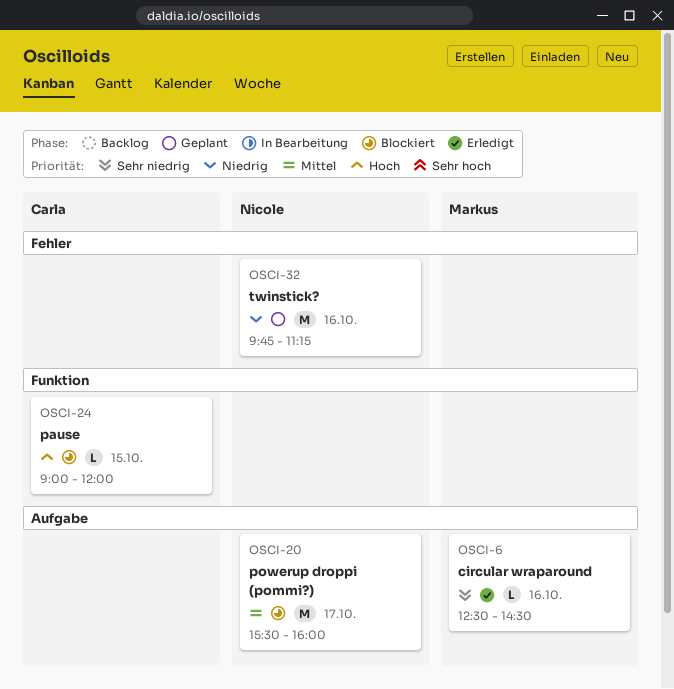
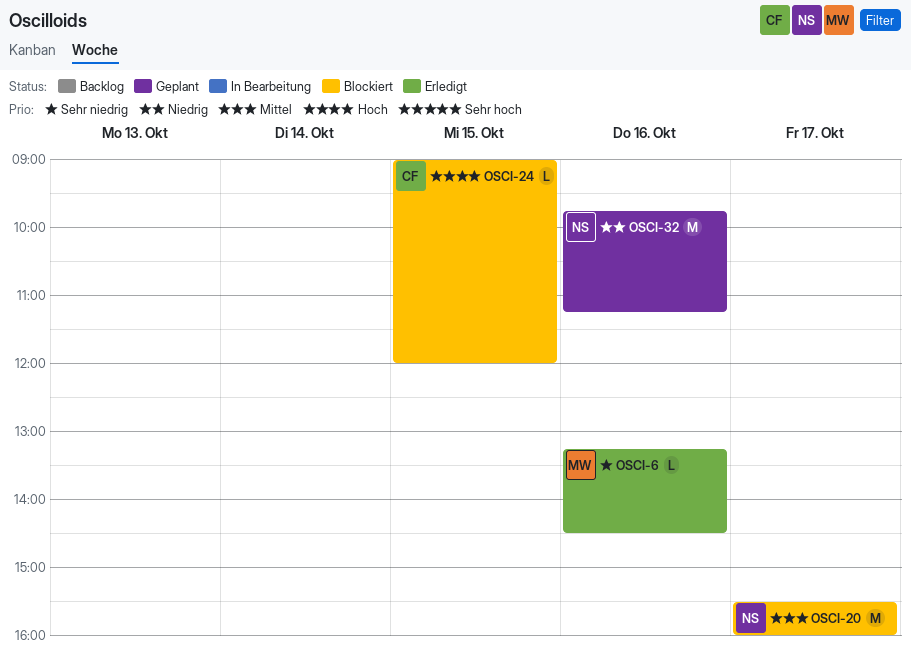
OSCI-6, begins: 12:30 -> 13:15

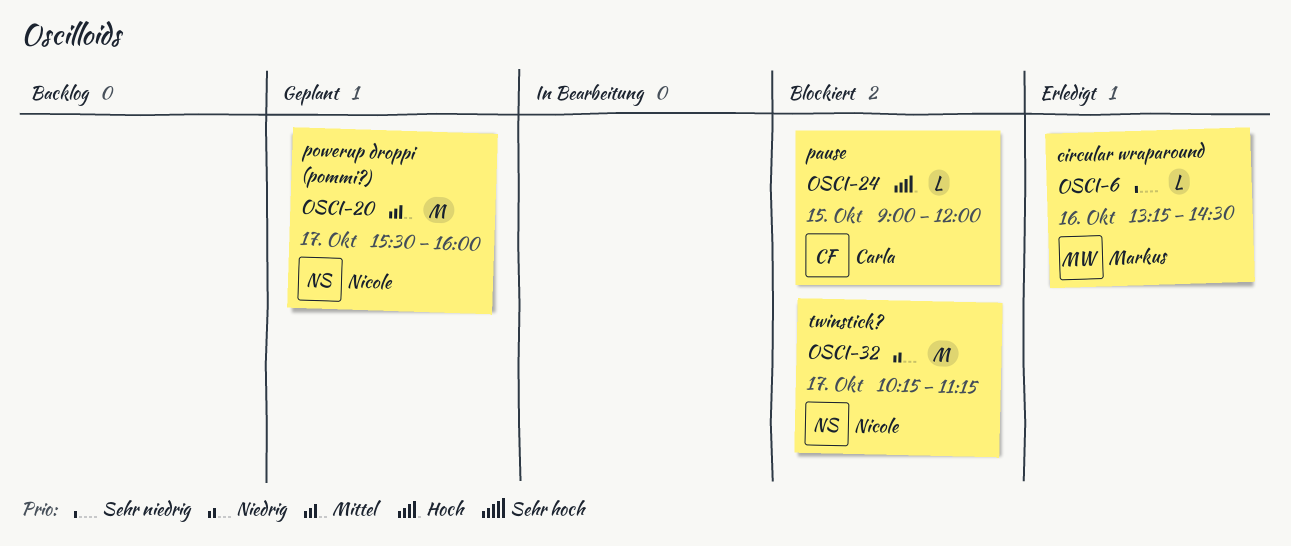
OSCI-20, status: Blockiert -> Geplant
OSCI-32, status: Geplant -> Blockiert
OSCI-32, day: Oct 16 -> Oct 17
OSCI-32, begins: 09:45 -> 10:15

